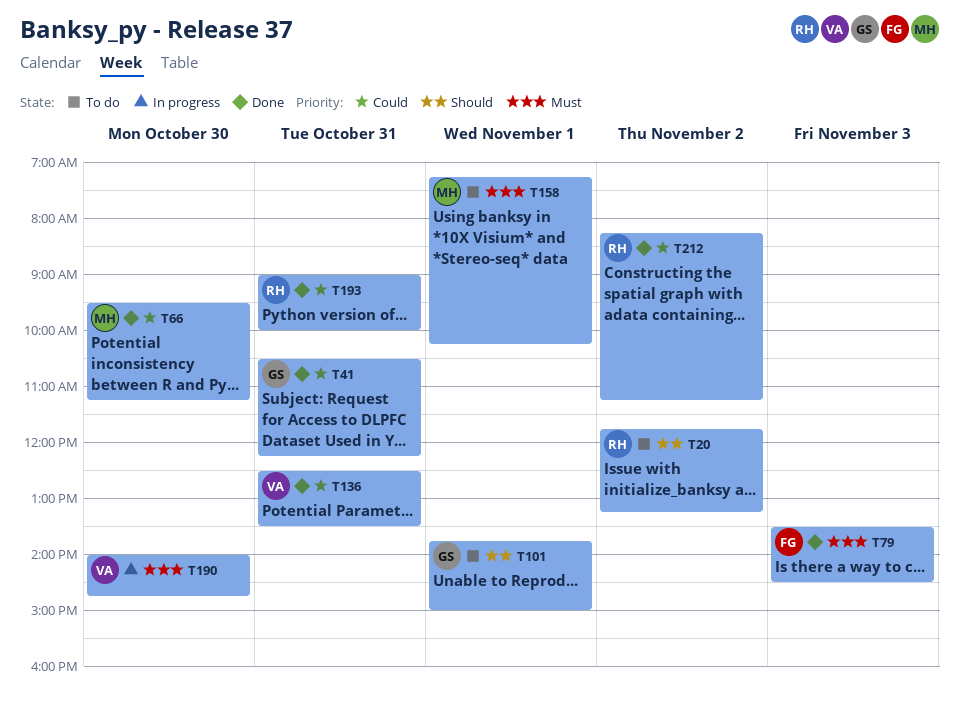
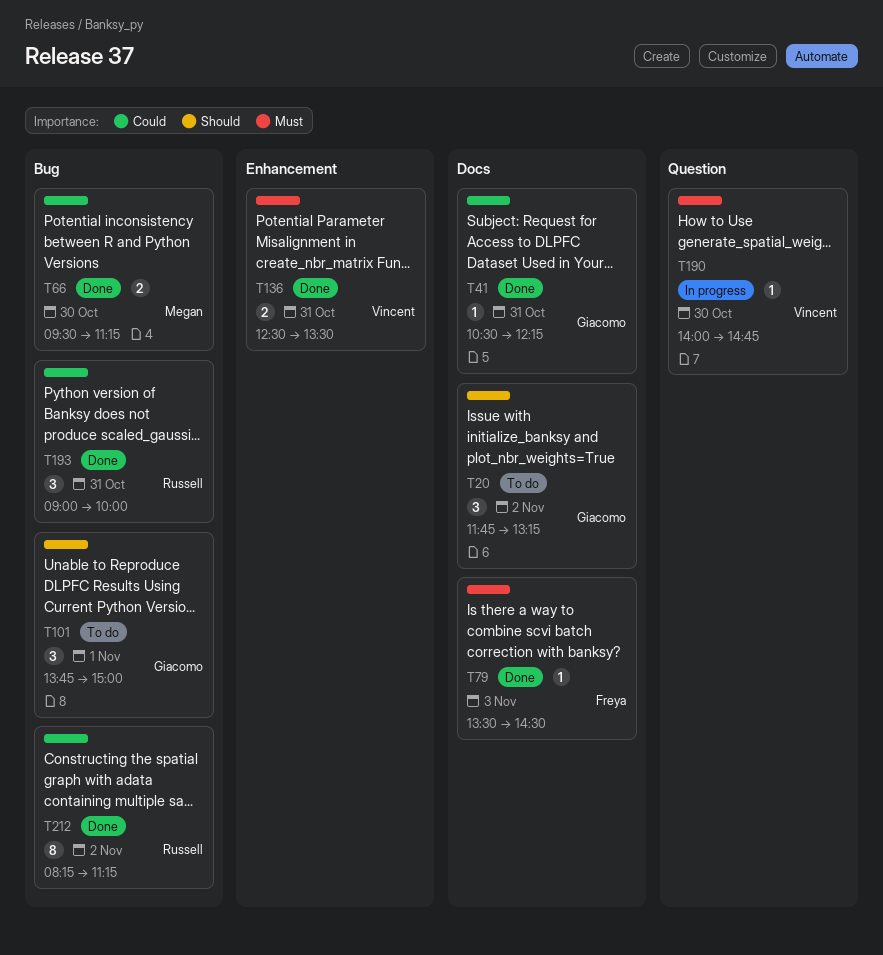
T20, owner: Russell -> Giacomo
T136, priority: Could -> Must
T158: present -> none

